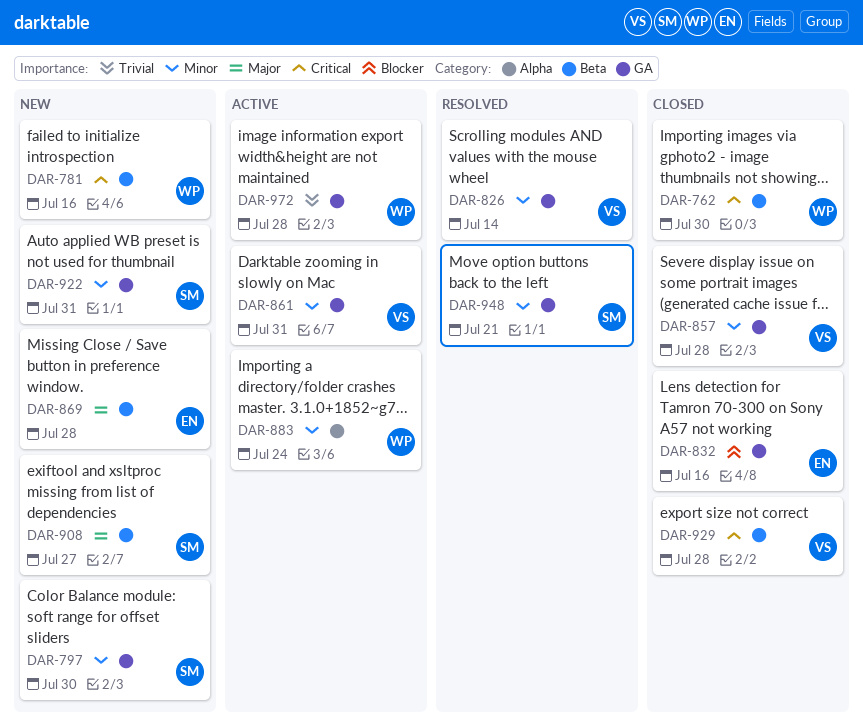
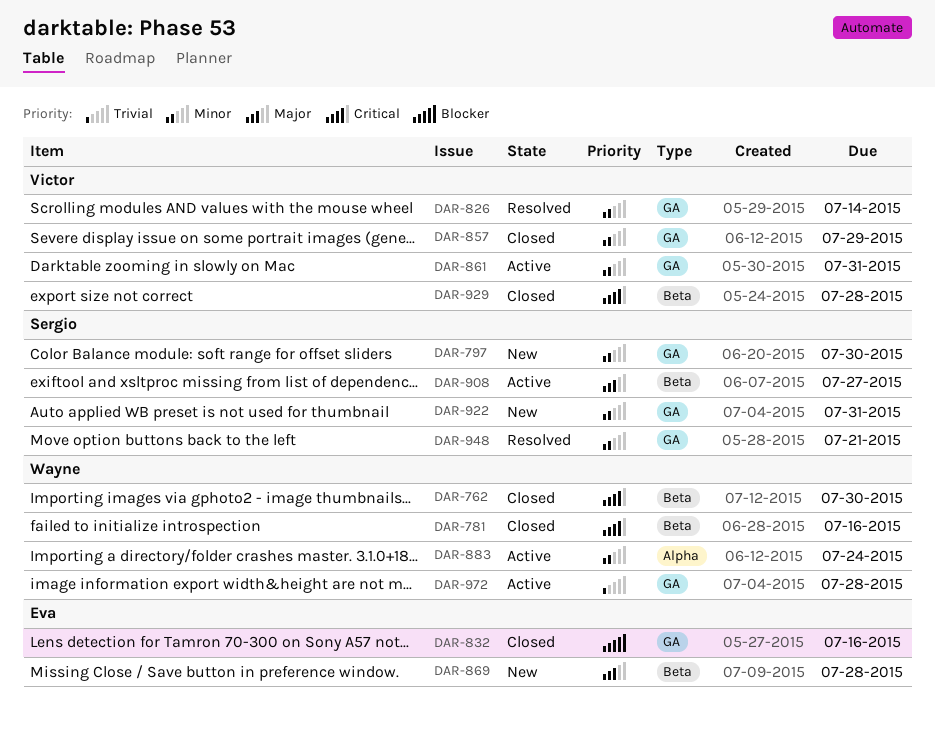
DAR-781, status: New -> Closed
DAR-857, due: Jul 28 -> Jul 29
DAR-908, status: New -> Active

